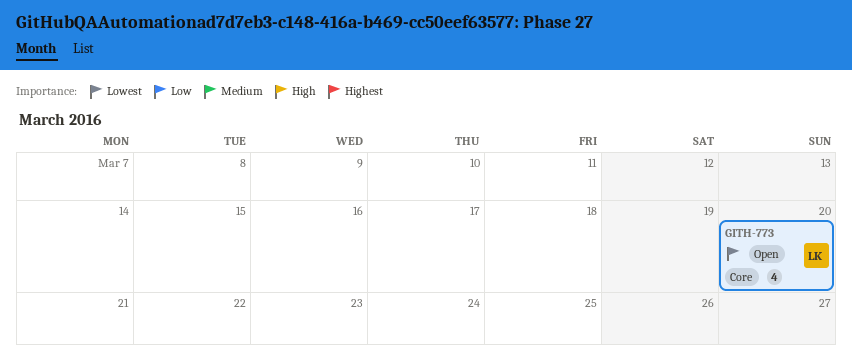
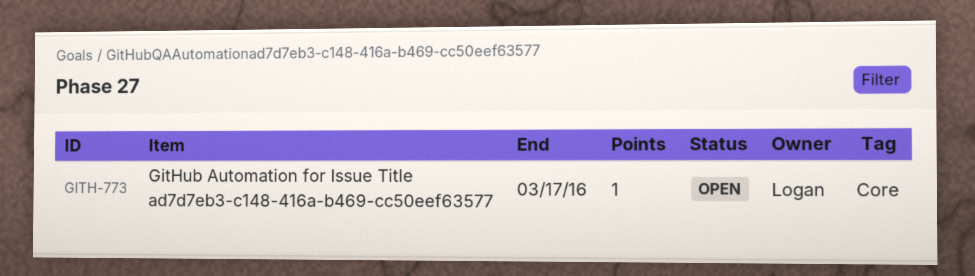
GITH-773, estimate: 4 -> 1
GITH-773, due: Mar 20 -> Mar 17

